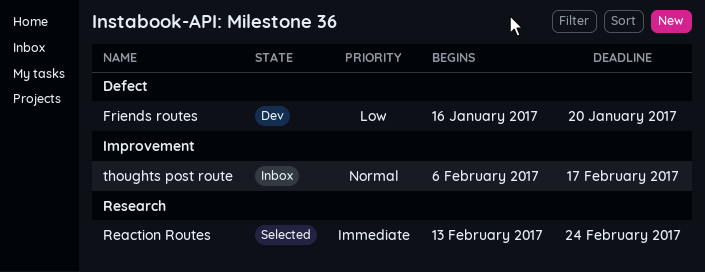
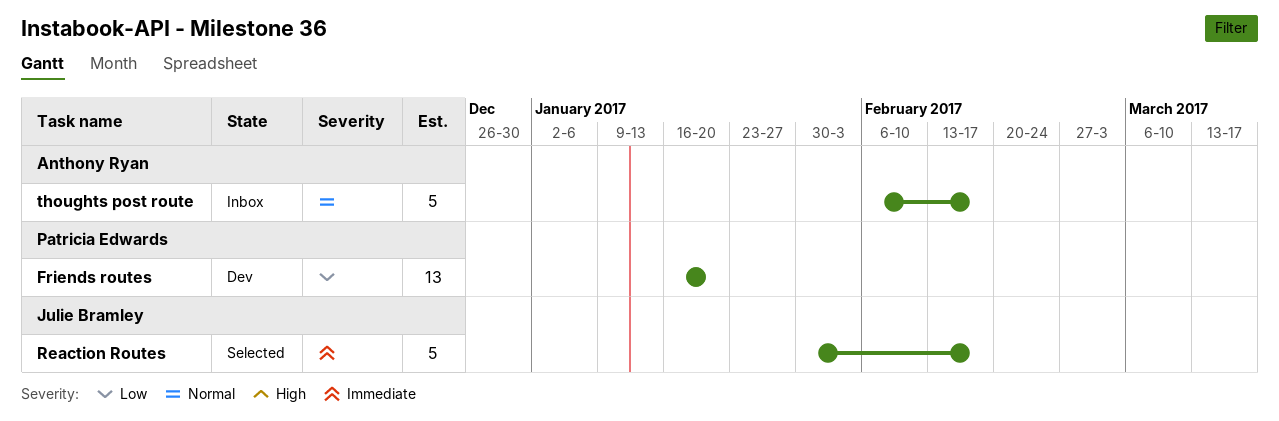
Reaction Routes, start: Feb 13 -> Jan 30
Reaction Routes, due: Feb 24 -> Feb 17

